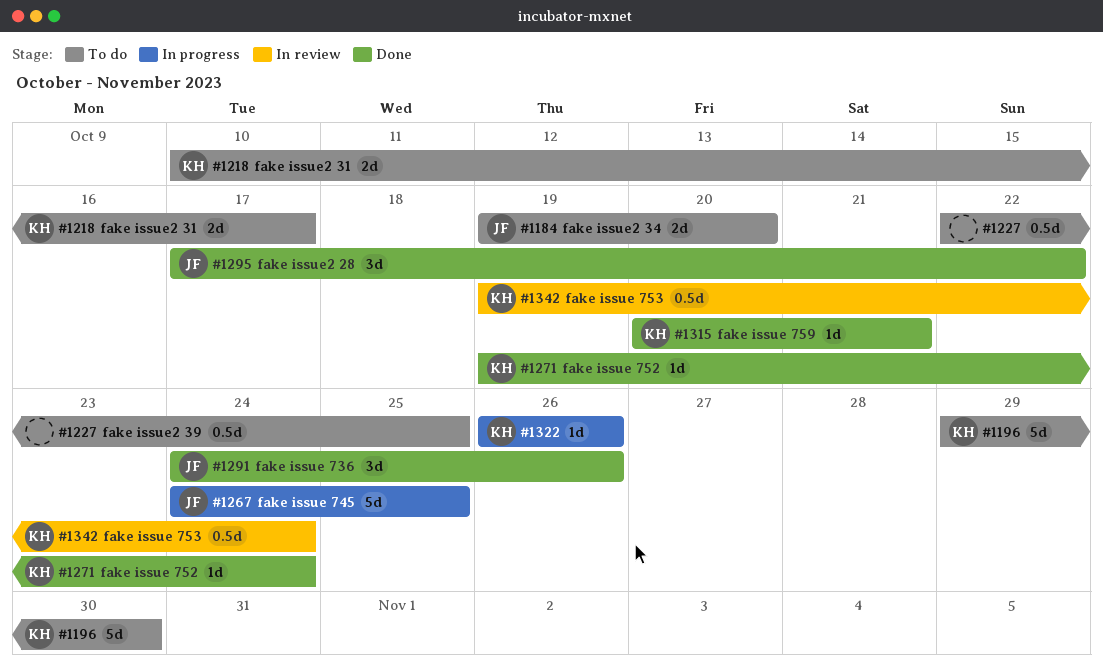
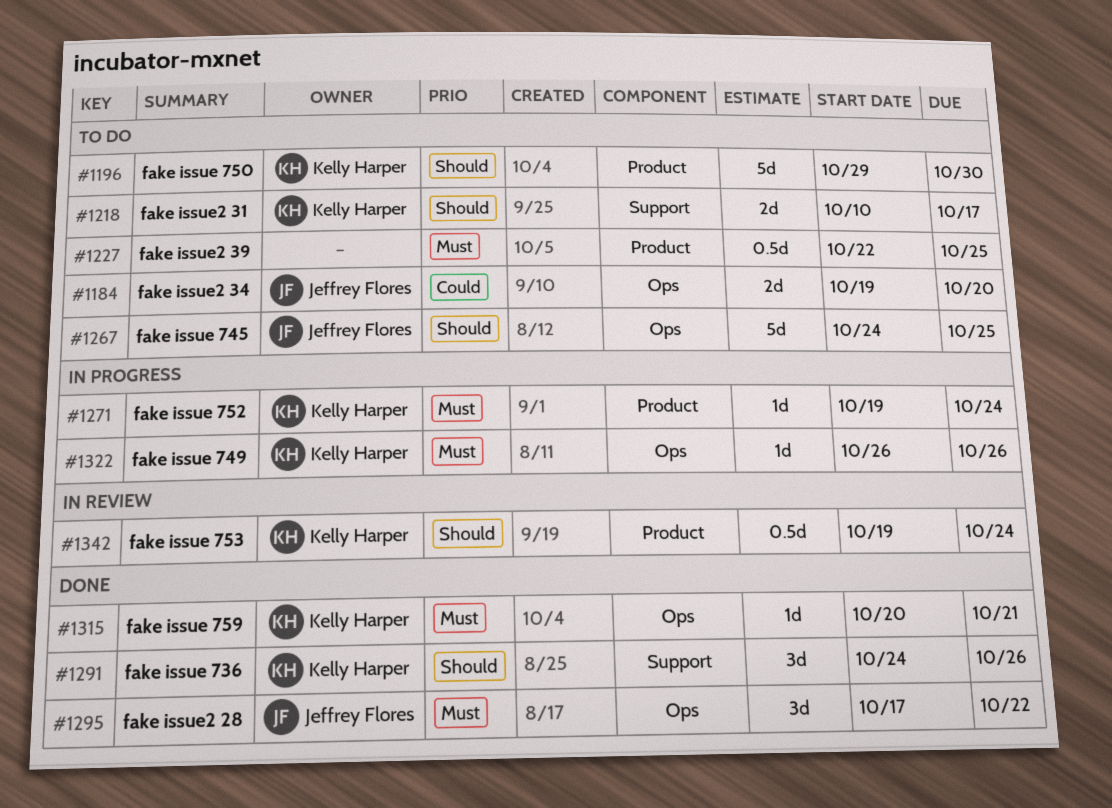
#1267, status: In progress -> To do
#1271, status: Done -> In progress
#1291, owner: Jeffrey Flores -> Kelly Harper

